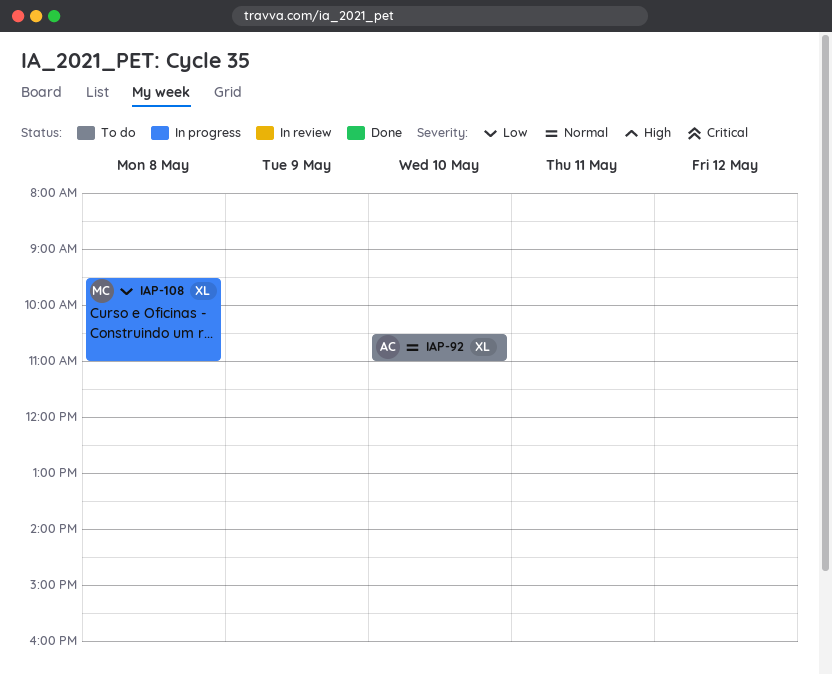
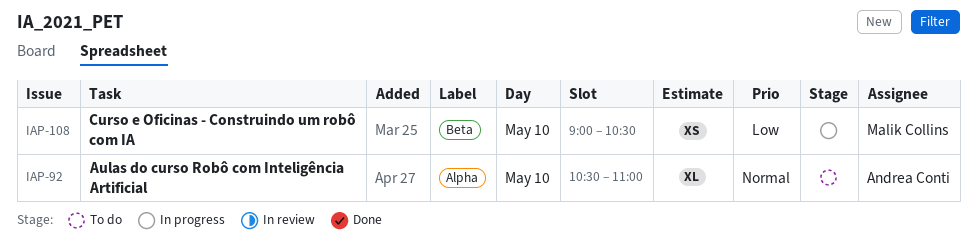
IAP-108, estimate: XL -> XS
IAP-108, day: May 8 -> May 10
IAP-108, begins: 09:30 -> 09:00
IAP-108, ends: 11:00 -> 10:30

